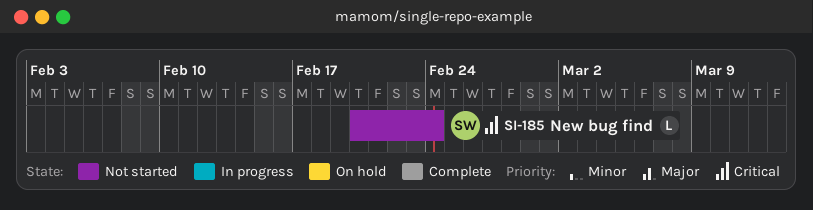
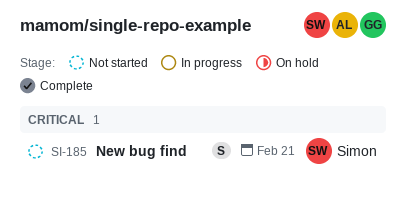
SI-185, estimate: L -> S
SI-185, due: Feb 24 -> Feb 21

